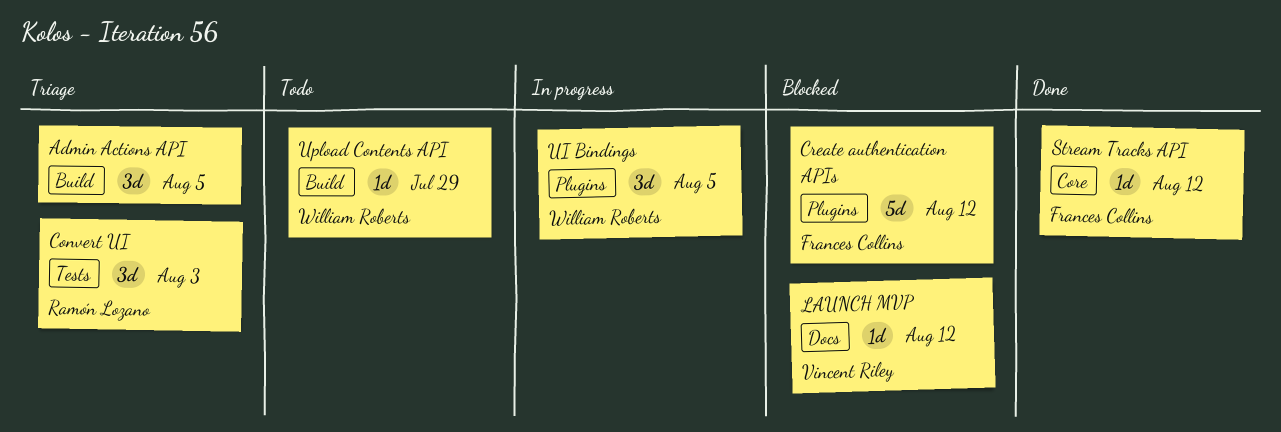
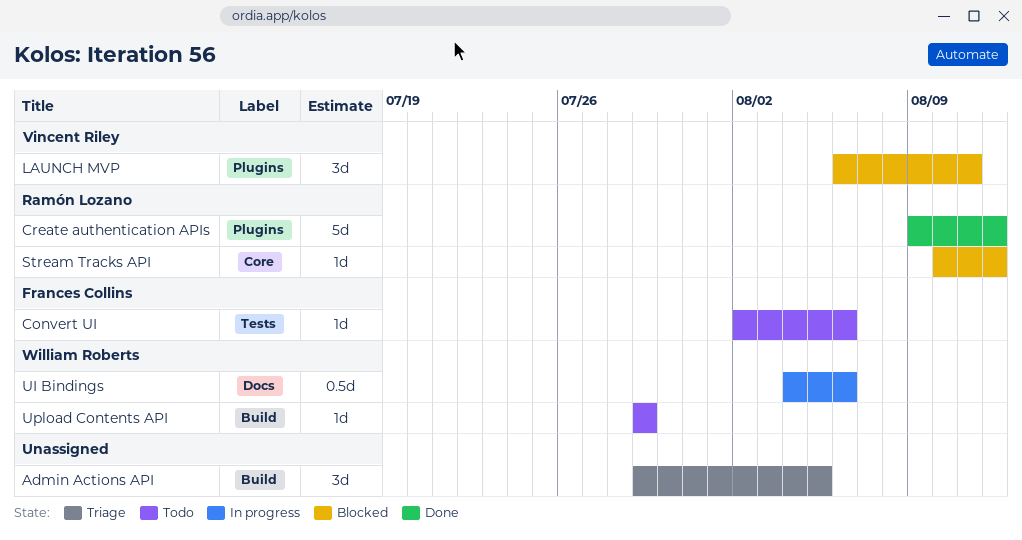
Convert UI, status: Triage -> Todo
Convert UI, owner: Ramón Lozano -> Frances Collins
Convert UI, estimate: 3d -> 1d
Convert UI, due: Aug 3 -> Aug 6
Create authentication APIs, status: Blocked -> Done
Create authentication APIs, owner: Frances Collins -> Ramón Lozano
LAUNCH MVP, label: Docs -> Plugins
LAUNCH MVP, estimate: 1d -> 3d
LAUNCH MVP, due: Aug 12 -> Aug 11
Stream Tracks API, status: Done -> Blocked
Stream Tracks API, owner: Frances Collins -> Ramón Lozano
UI Bindings, label: Plugins -> Docs
UI Bindings, estimate: 3d -> 0.5d
UI Bindings, due: Aug 5 -> Aug 6

